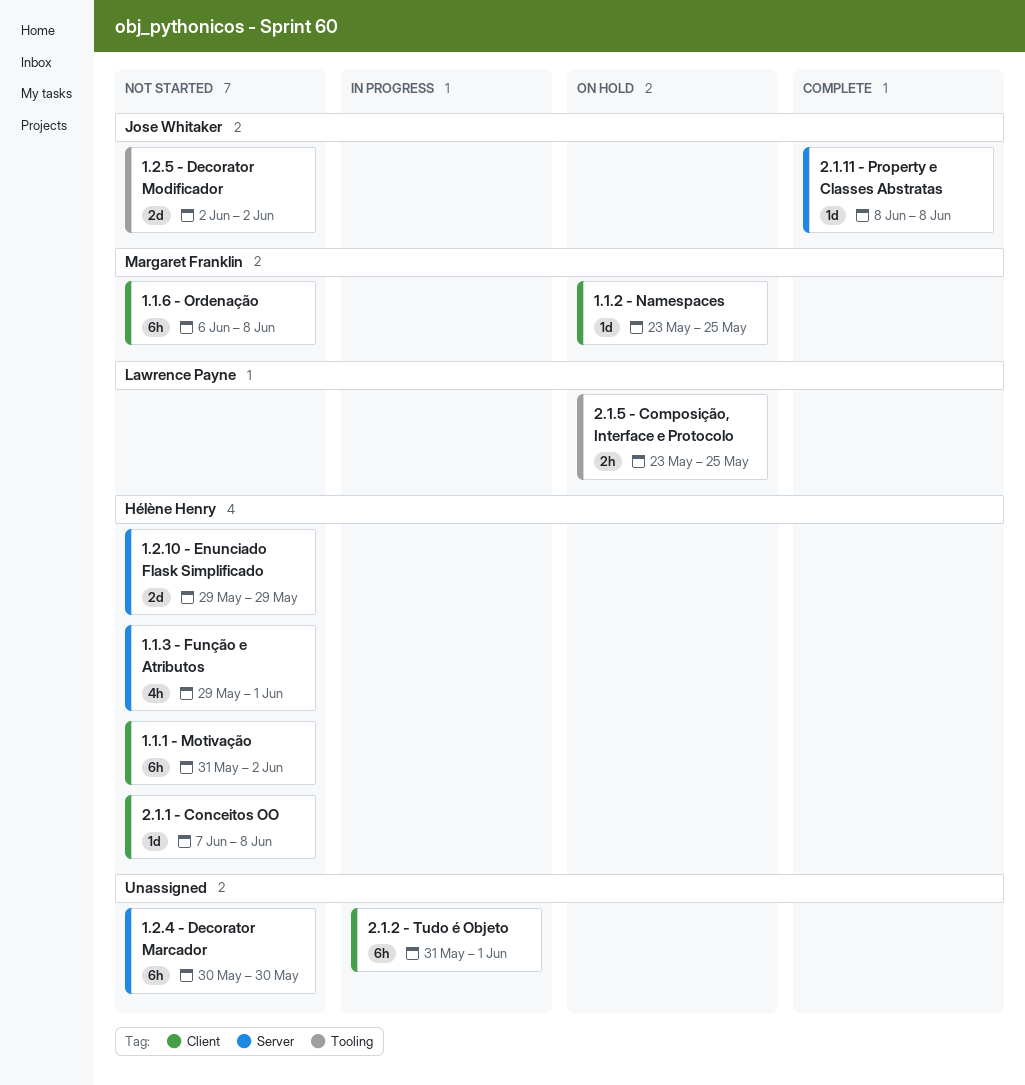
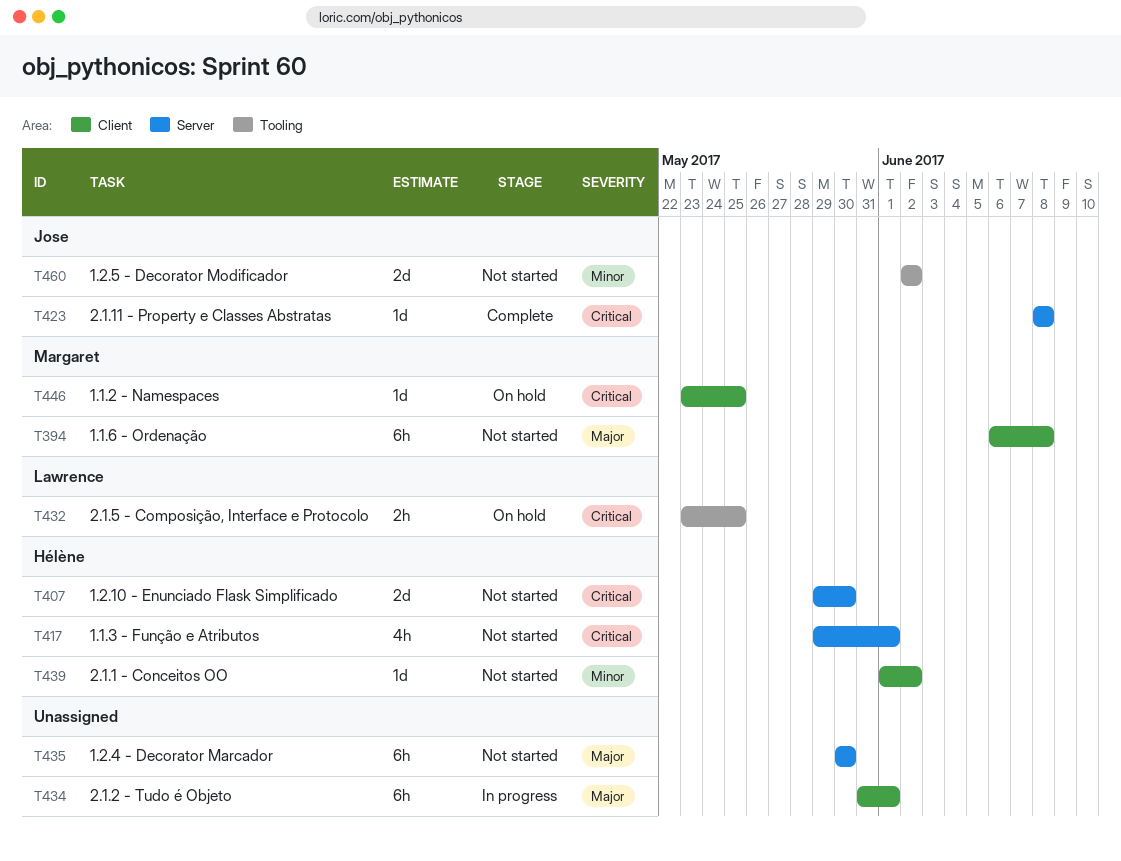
1.1.1 - Motivação: present -> none
1.2.10 - Enunciado Flask Simplificado, due: May 29 -> May 30
2.1.1 - Conceitos OO, start: Jun 7 -> Jun 1
2.1.1 - Conceitos OO, due: Jun 8 -> Jun 2

